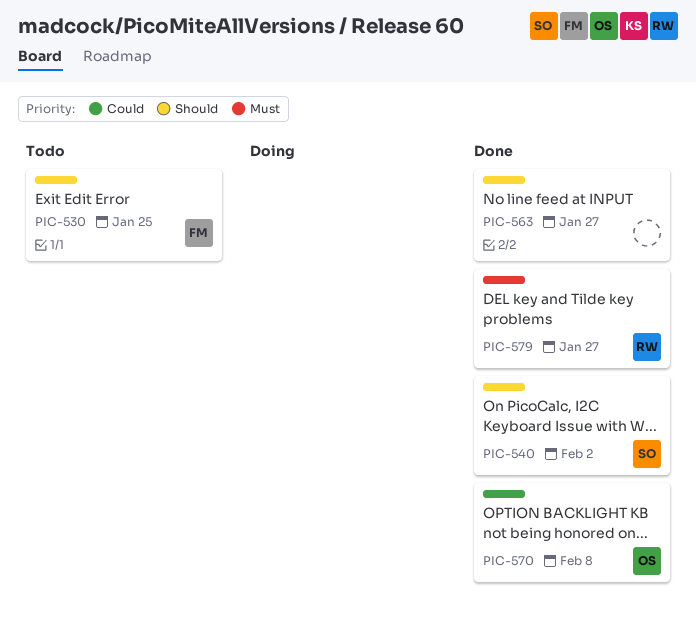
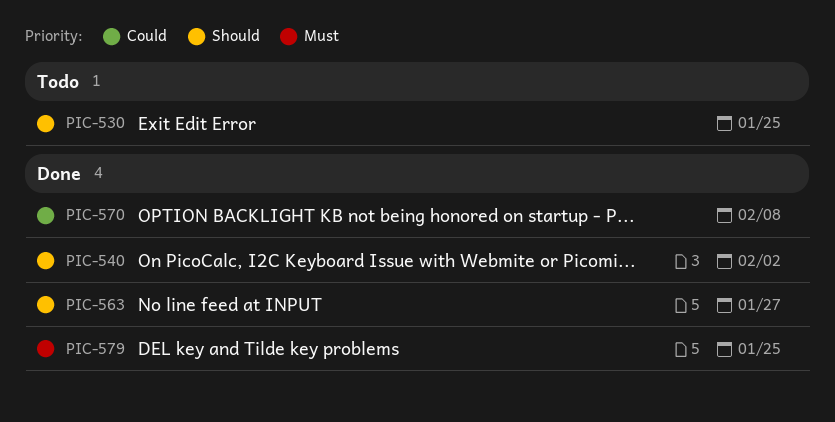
PIC-579, due: Jan 27 -> Jan 25

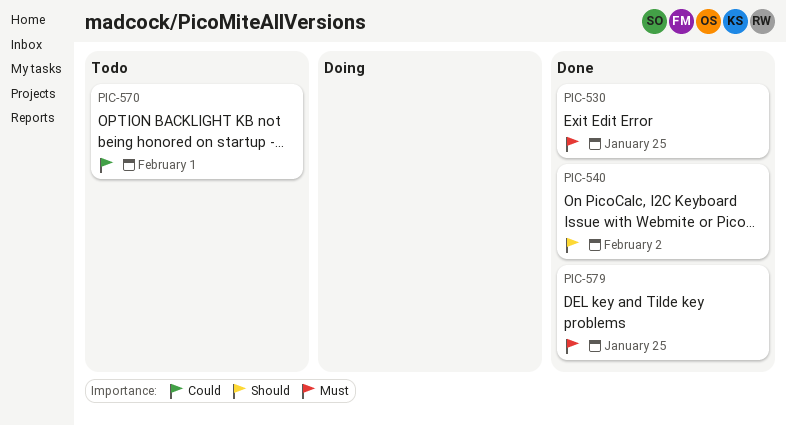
PIC-530, status: Todo -> Done
PIC-530, priority: Should -> Must
PIC-563: present -> none
PIC-570, status: Done -> Todo
PIC-570, due: Feb 8 -> Feb 1

